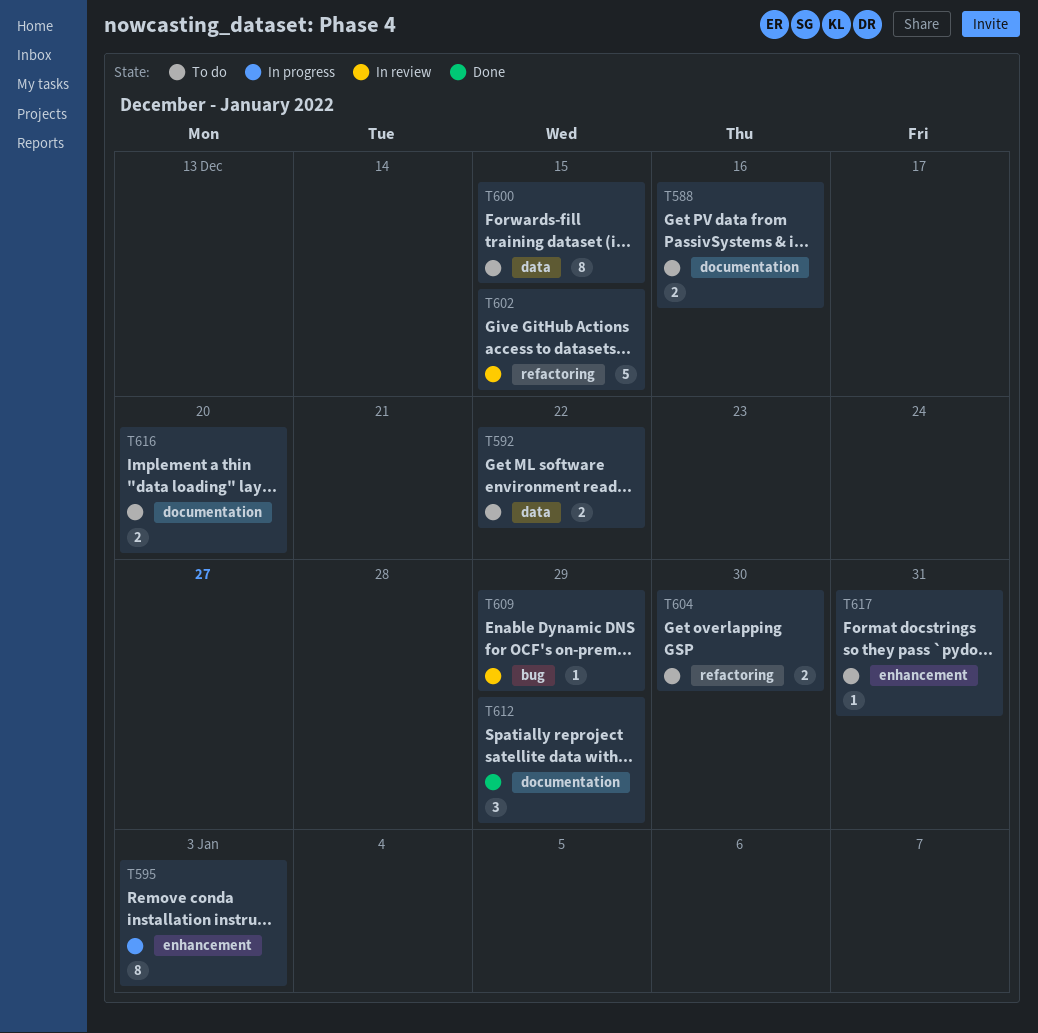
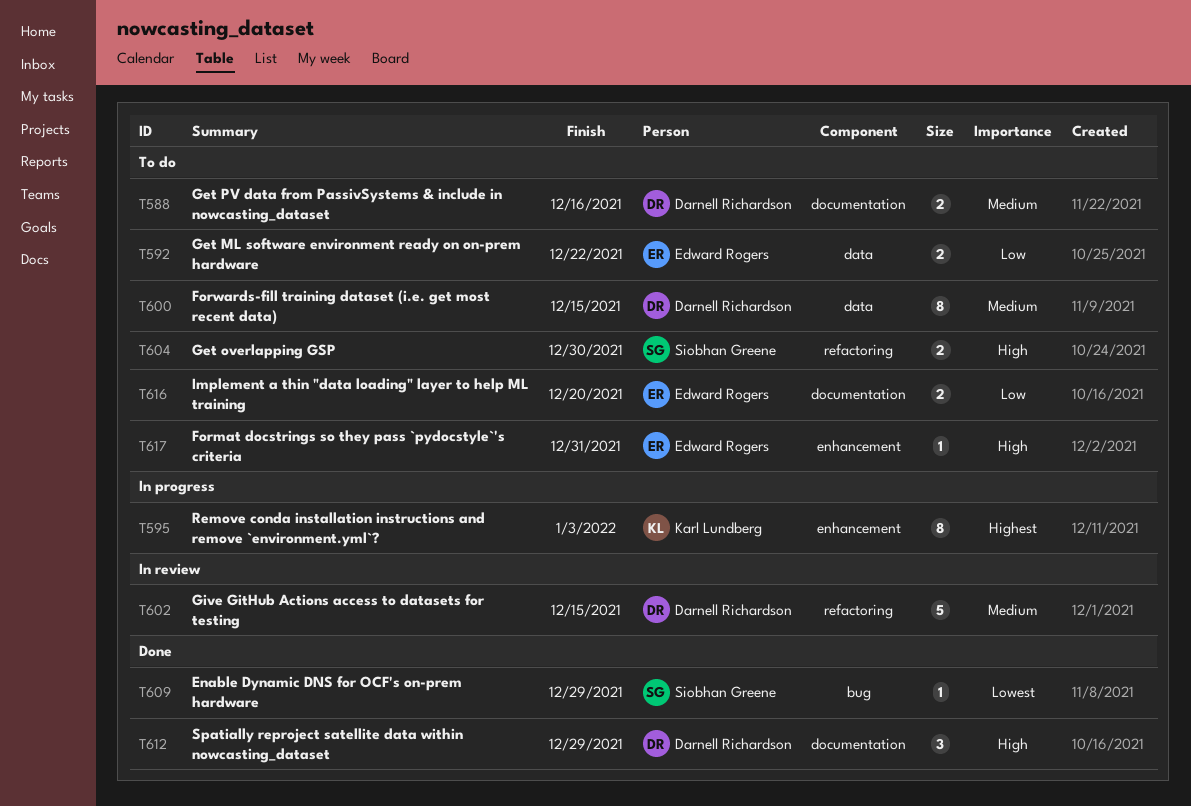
T609, status: In review -> Done

